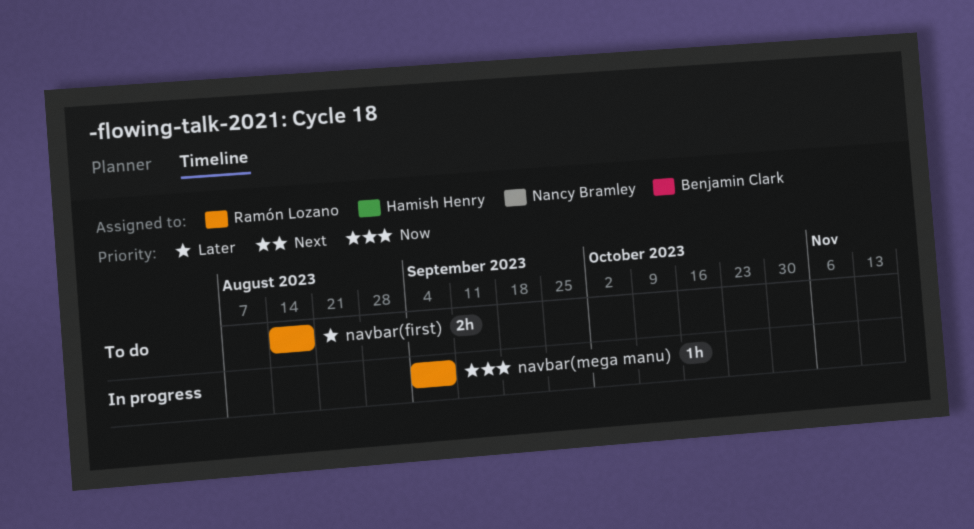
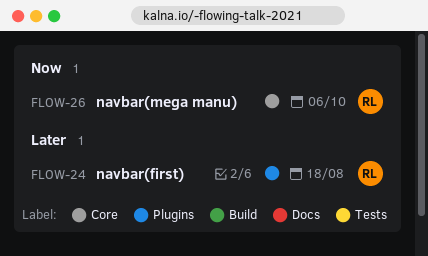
navbar(mega manu), due: Sep 8 -> Oct 6

